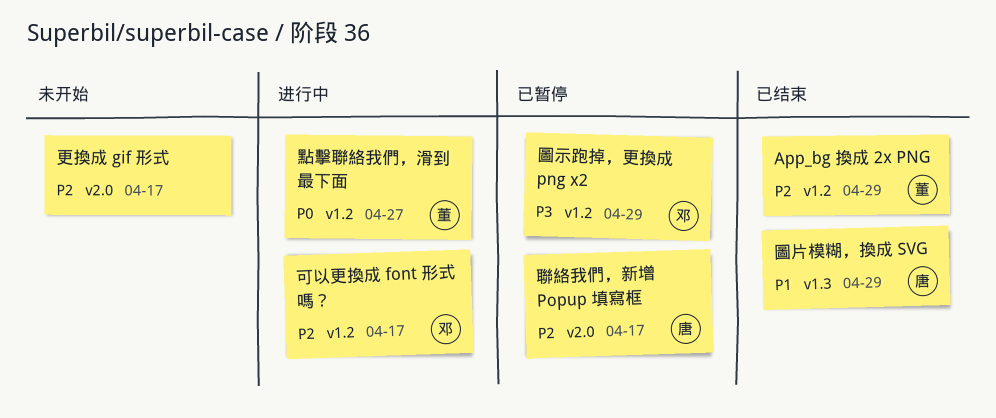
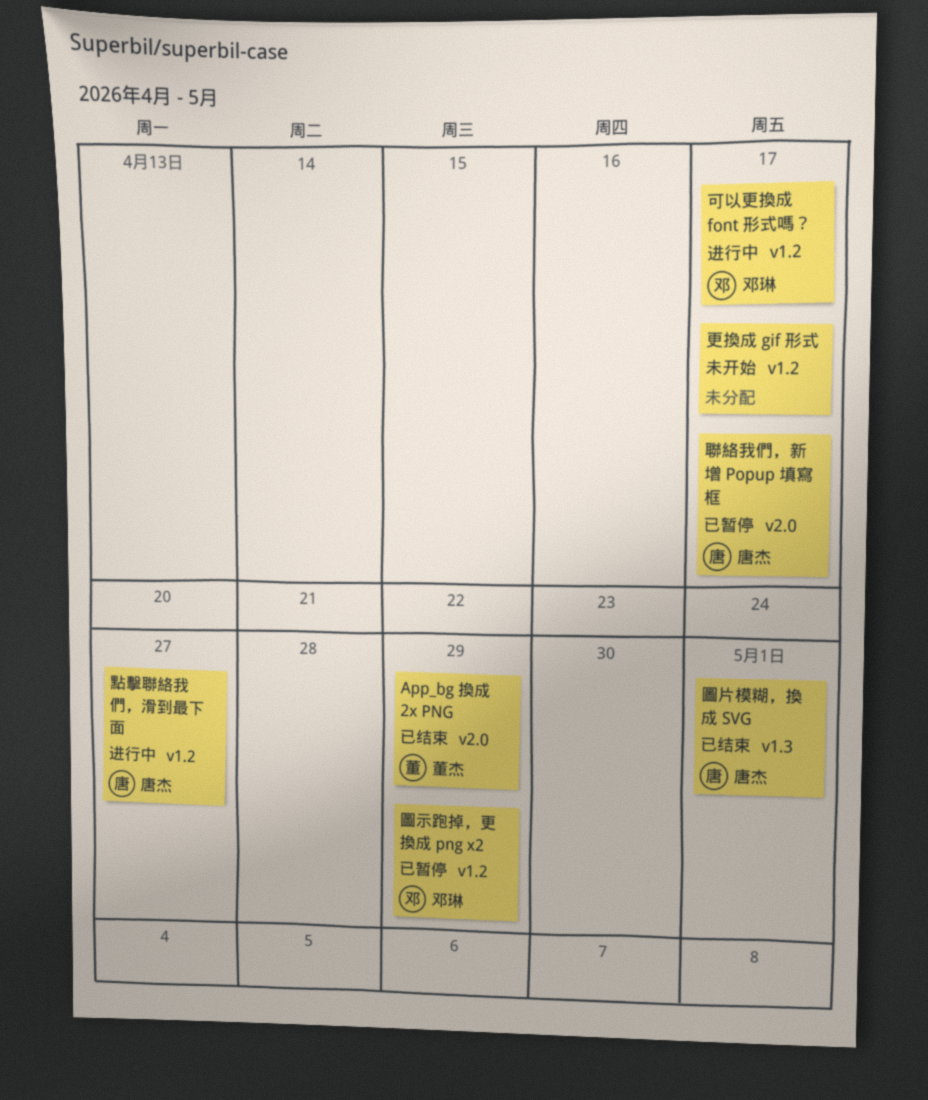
App_bg 換成 2x PNG, label: v1.2 -> v2.0
圖片模糊，換成 SVG, due: Apr 29 -> May 1
更換成 gif 形式, label: v2.0 -> v1.2
點擊聯絡我們，滑到最下面, owner: 董杰 -> 唐杰

